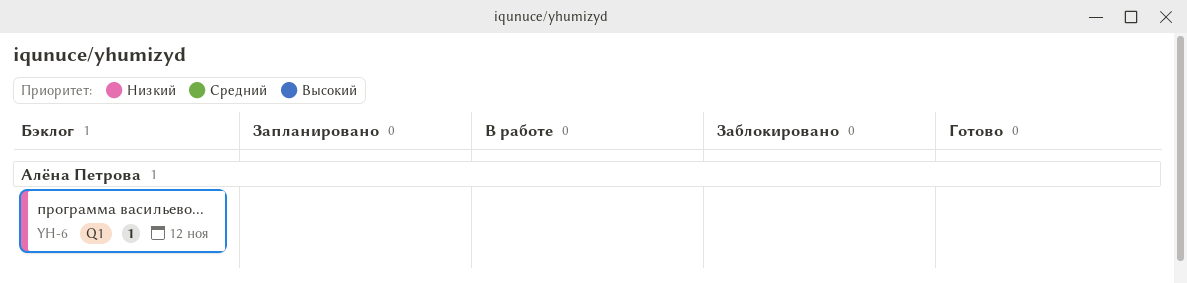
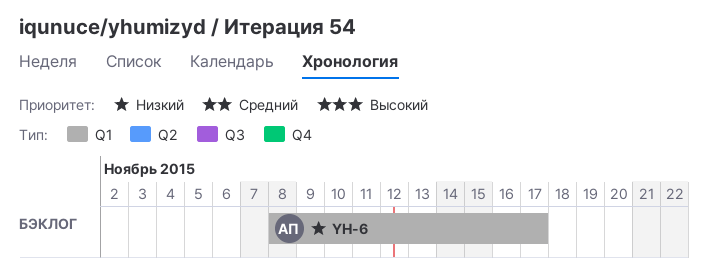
YH-6, due: Nov 12 -> Nov 17

